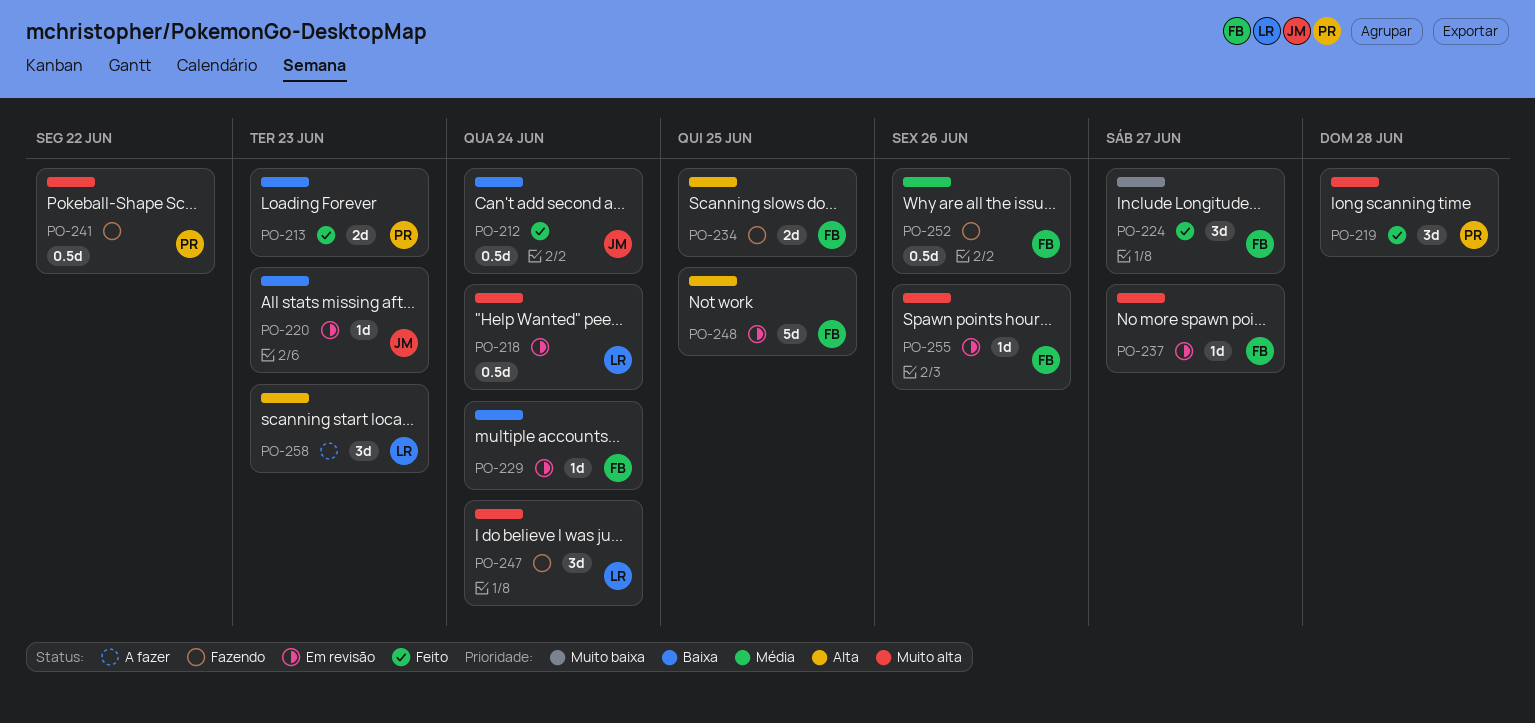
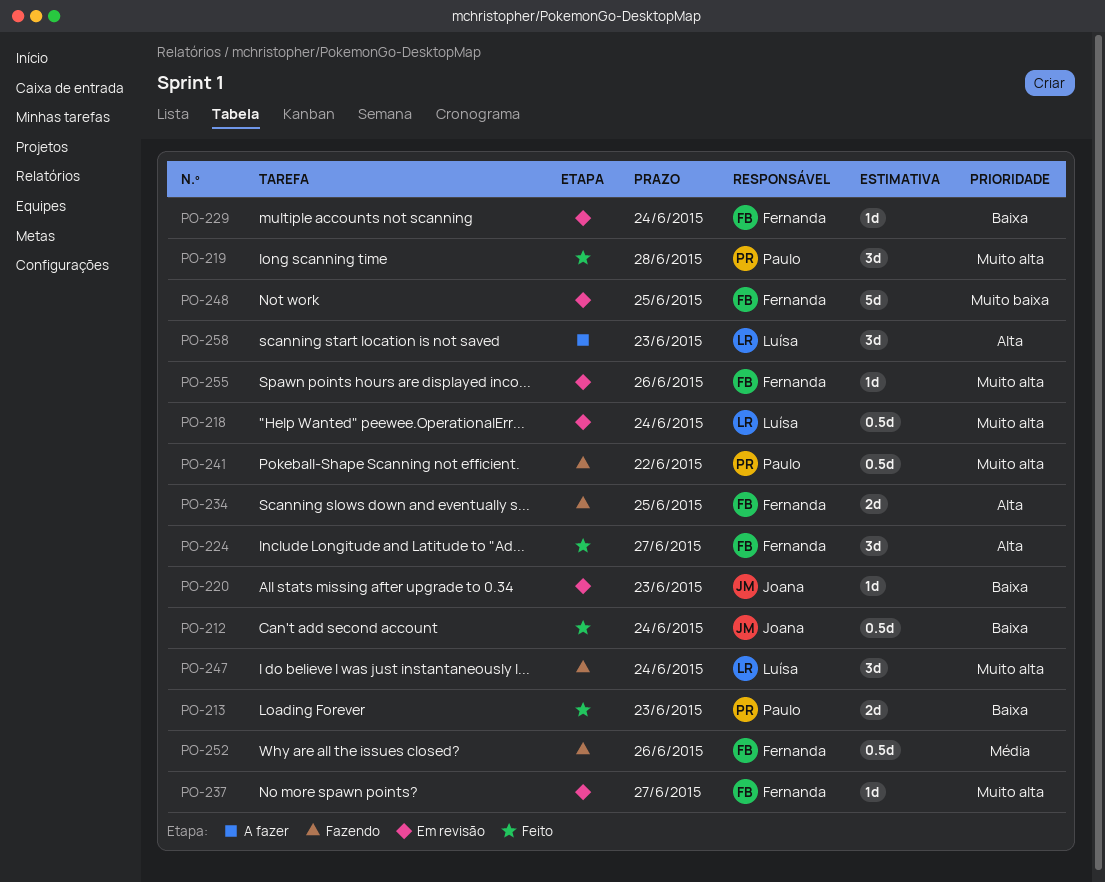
PO-224, priority: Muito baixa -> Alta
PO-248, priority: Alta -> Muito baixa

